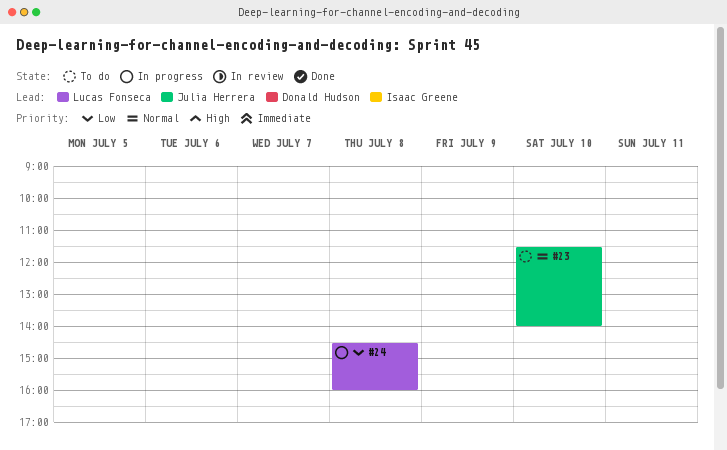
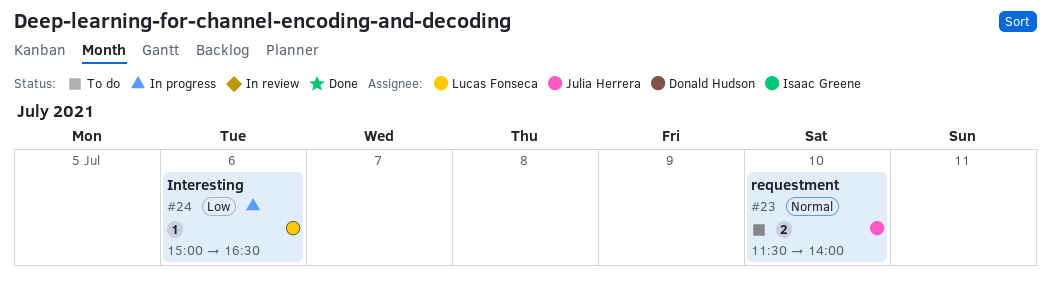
#24, day: Jul 8 -> Jul 6
#24, begins: 14:30 -> 15:00
#24, ends: 16:00 -> 16:30

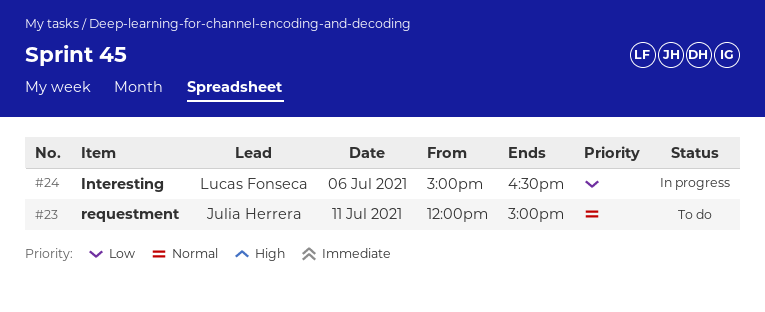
#23, day: Jul 10 -> Jul 11
#23, begins: 11:30 -> 12:00
#23, ends: 14:00 -> 15:00

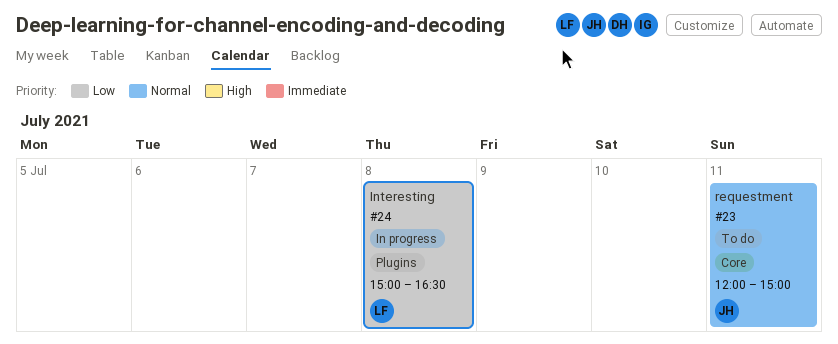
#24, day: Jul 6 -> Jul 8

